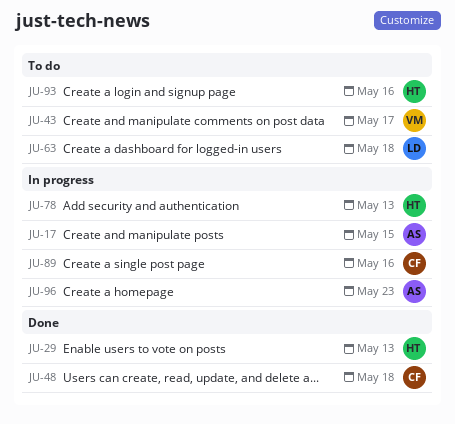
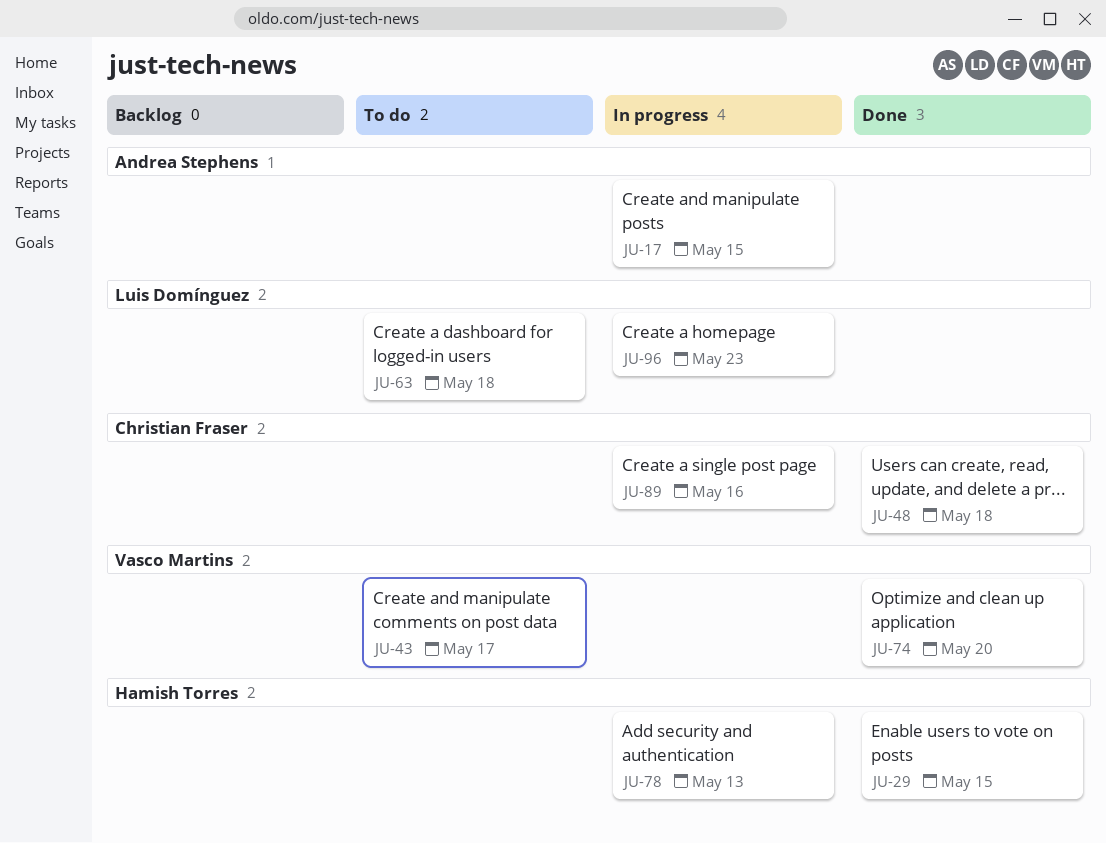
JU-29, due: May 13 -> May 15
JU-74: none -> present
JU-93: present -> none
JU-96, owner: Andrea Stephens -> Luis Domínguez

